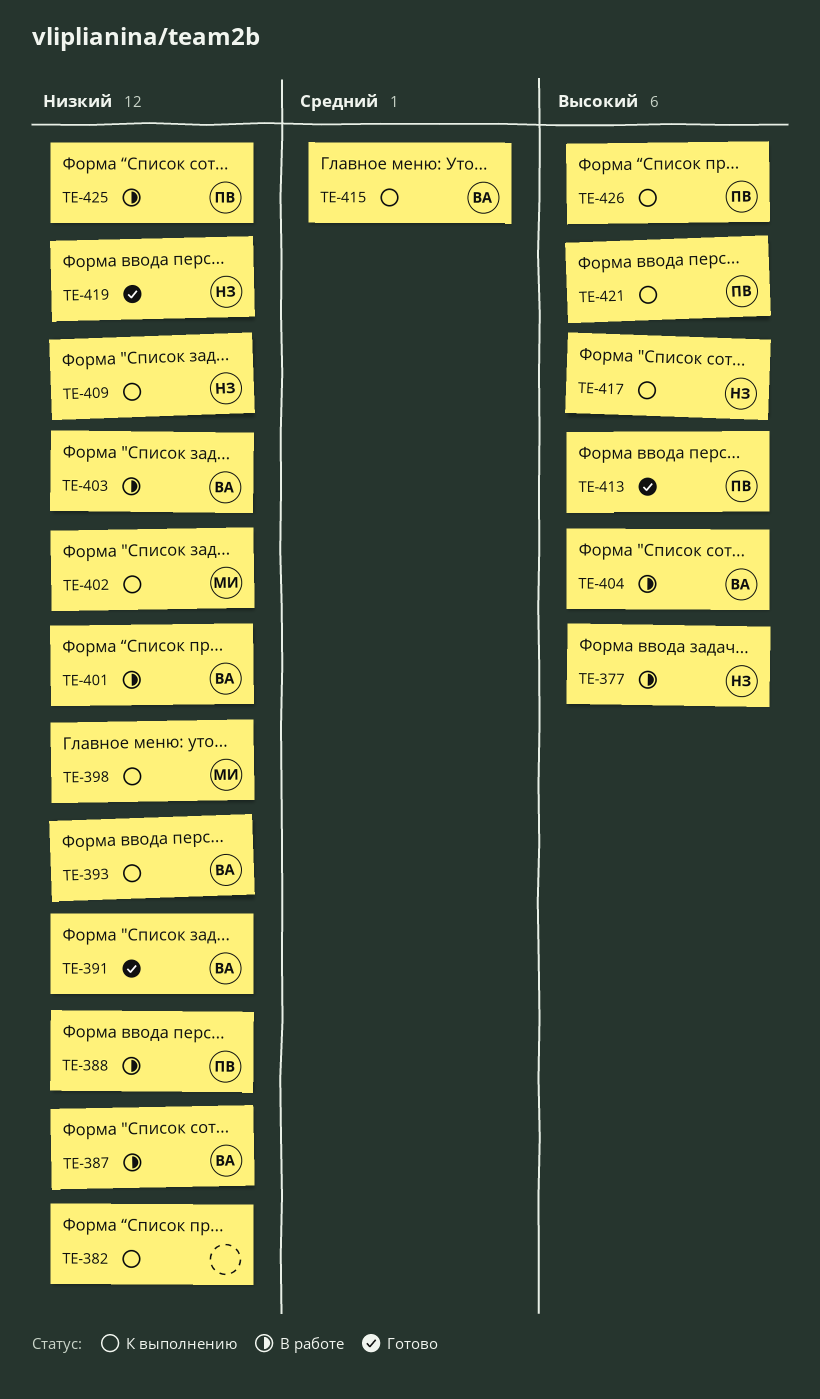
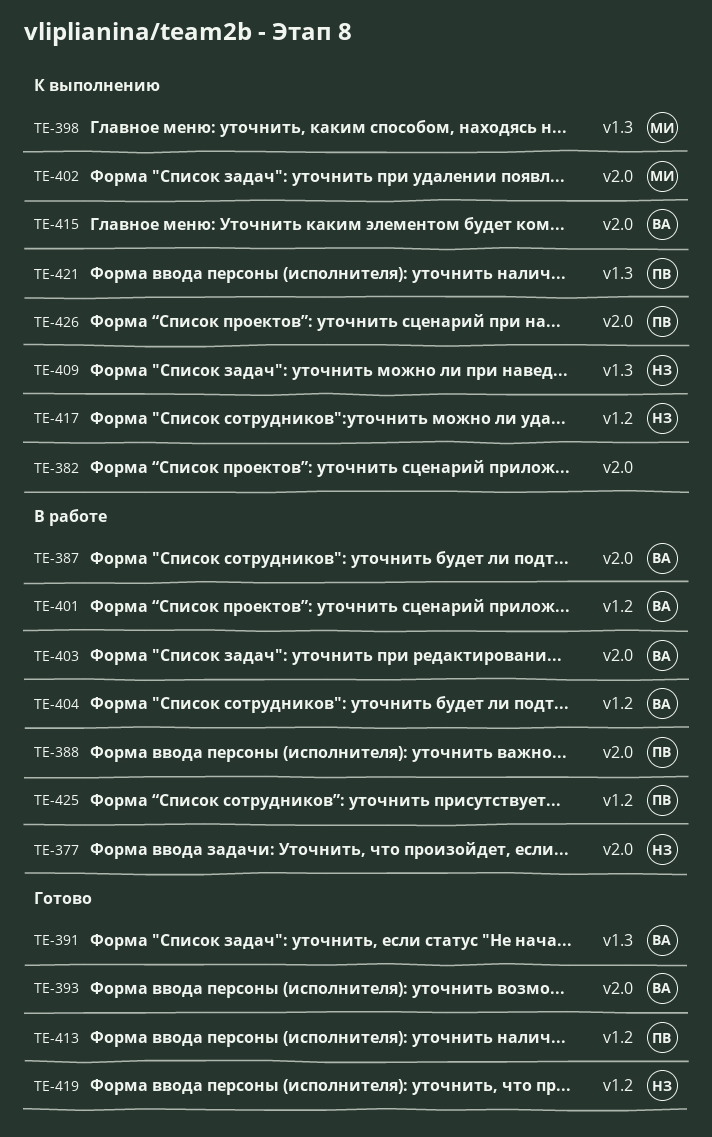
TE-393, status: К выполнению -> Готово

